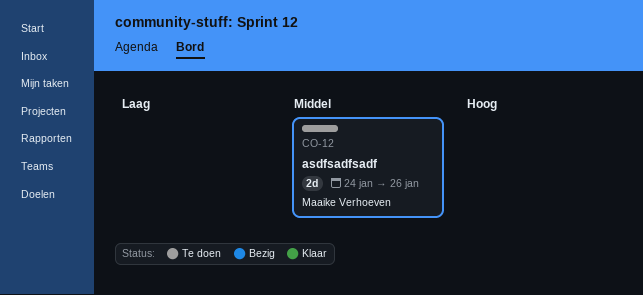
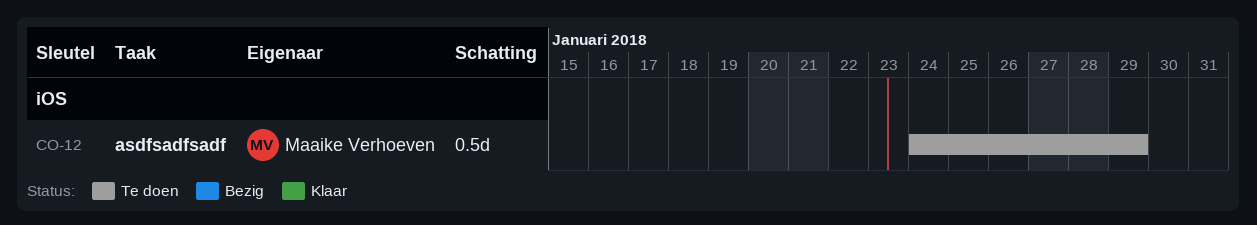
CO-12, estimate: 2d -> 0.5d
CO-12, due: Jan 26 -> Jan 29

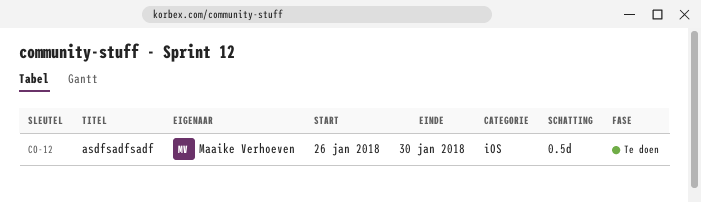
CO-12, start: Jan 24 -> Jan 26
CO-12, due: Jan 29 -> Jan 30

